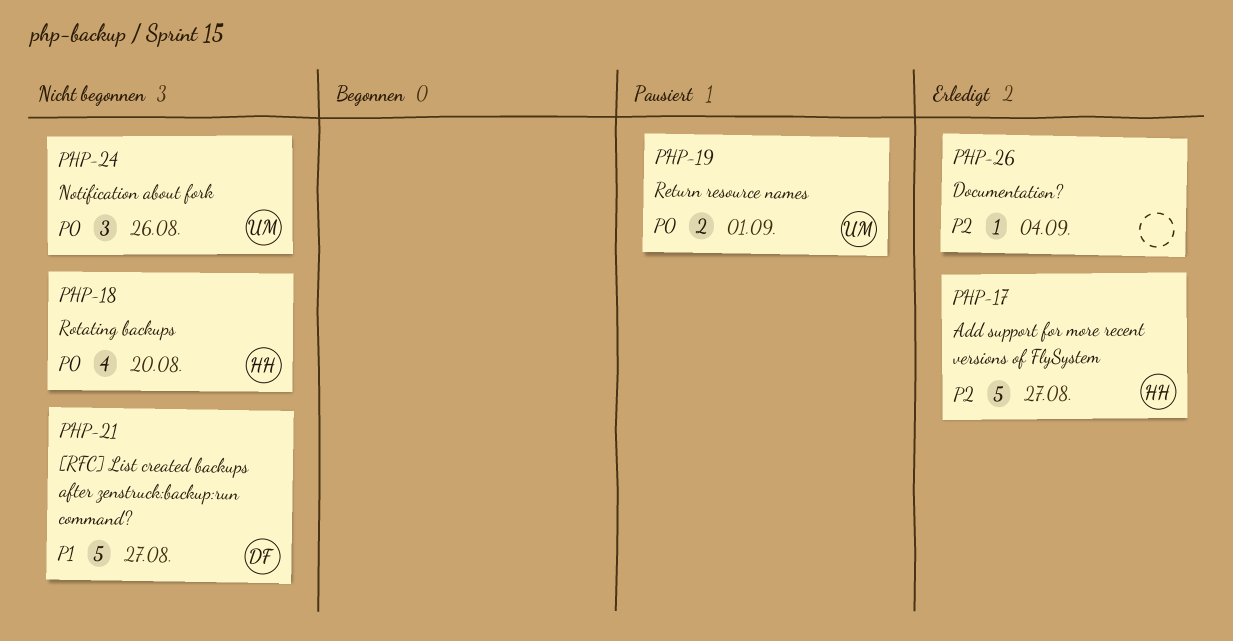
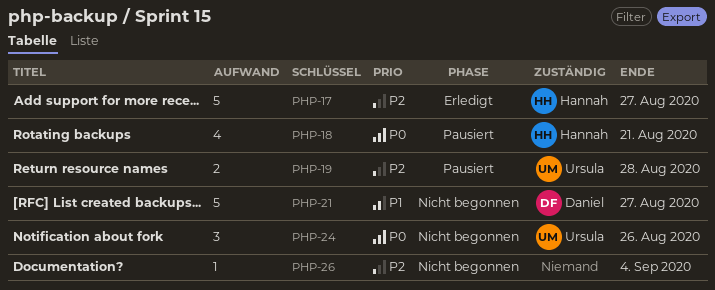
PHP-18, status: Nicht begonnen -> Pausiert
PHP-18, due: Aug 20 -> Aug 21
PHP-19, priority: P0 -> P2
PHP-19, due: Sep 1 -> Aug 28
PHP-26, status: Erledigt -> Nicht begonnen

